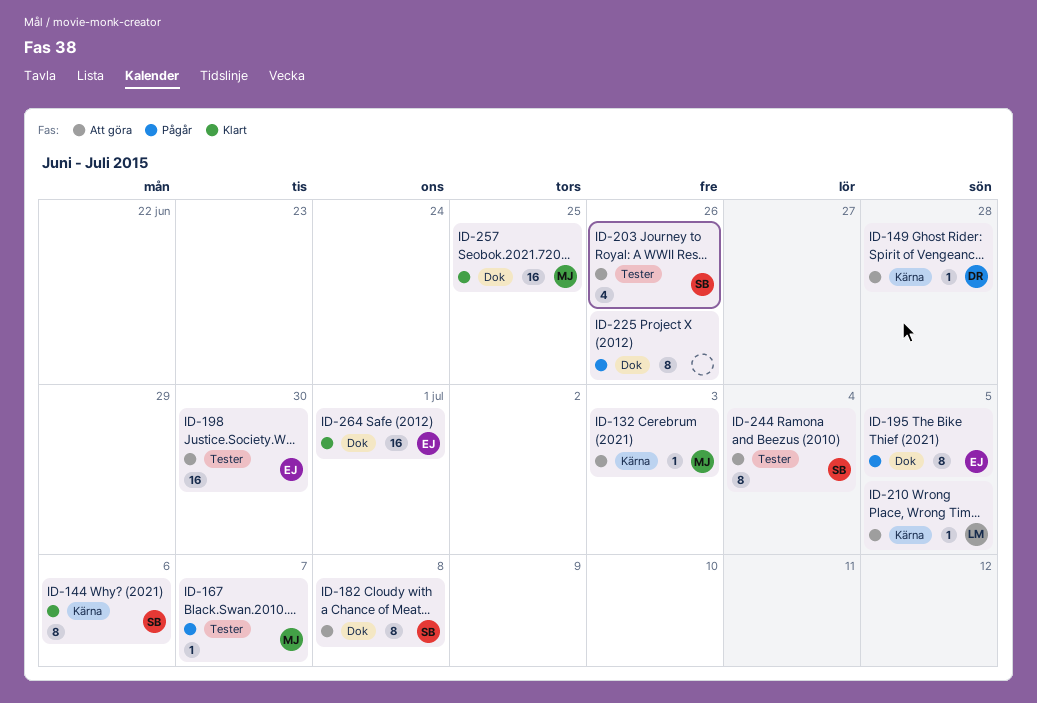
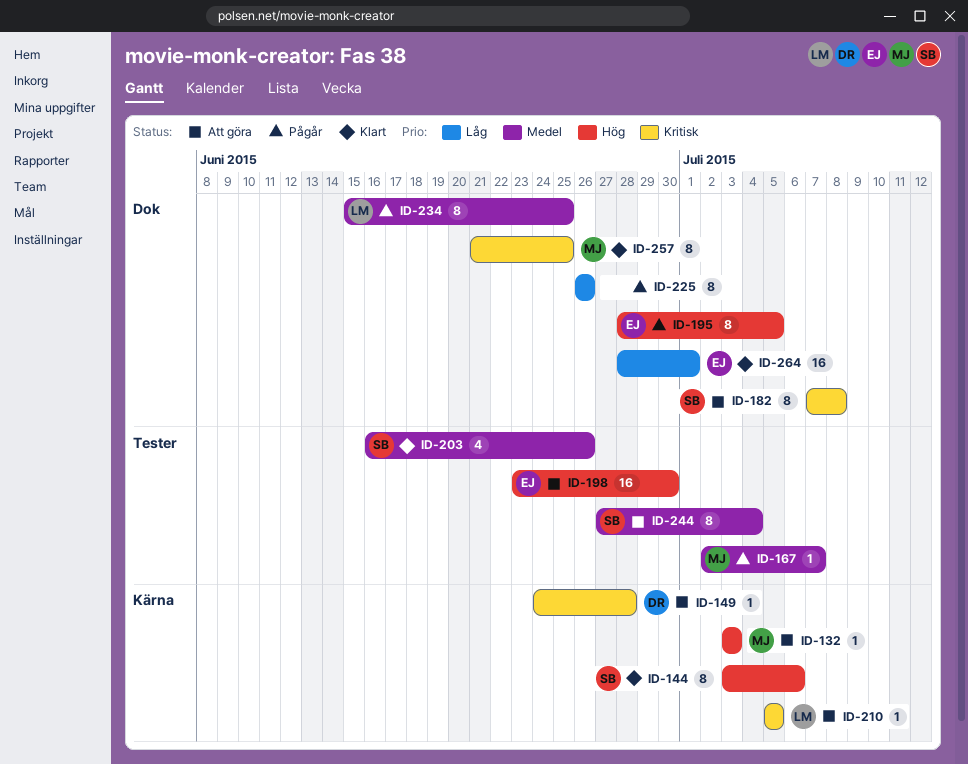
ID-203, status: Att göra -> Klart
ID-234: none -> present
ID-257, estimate: 16 -> 8

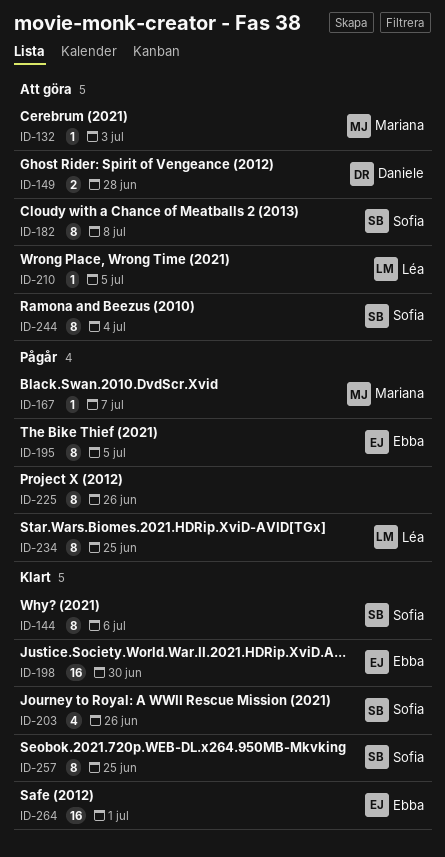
ID-149, estimate: 1 -> 2
ID-198, status: Att göra -> Klart
ID-257, owner: Mariana -> Sofia

